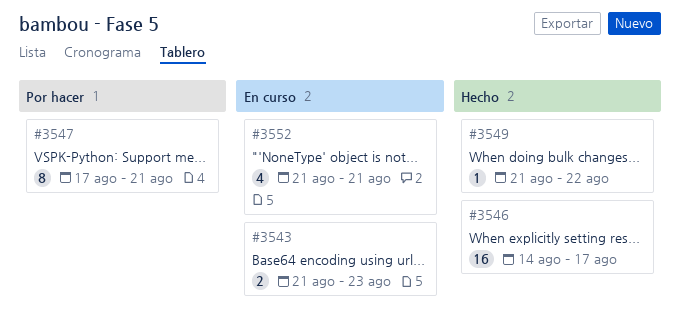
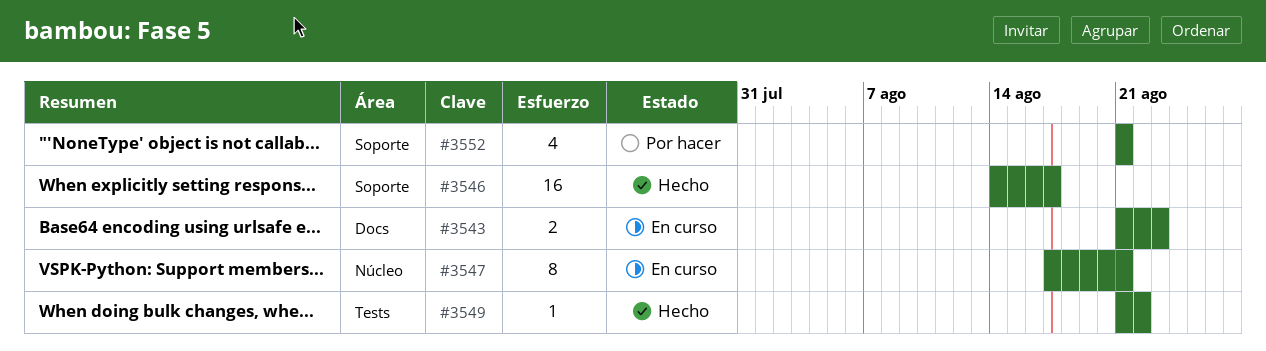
#3547, status: Por hacer -> En curso
#3552, status: En curso -> Por hacer

